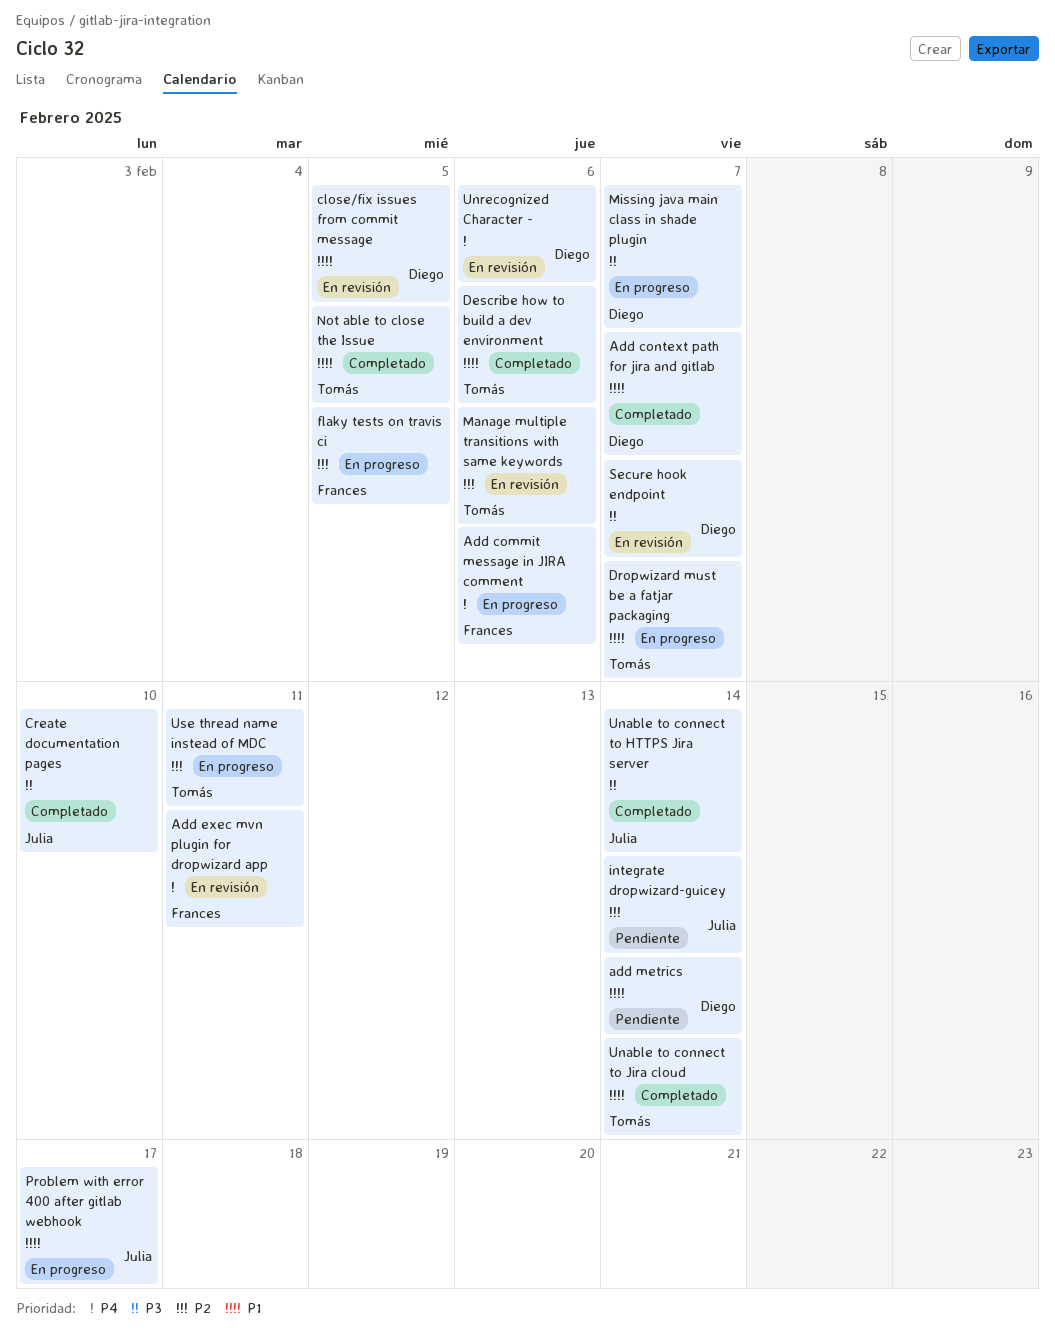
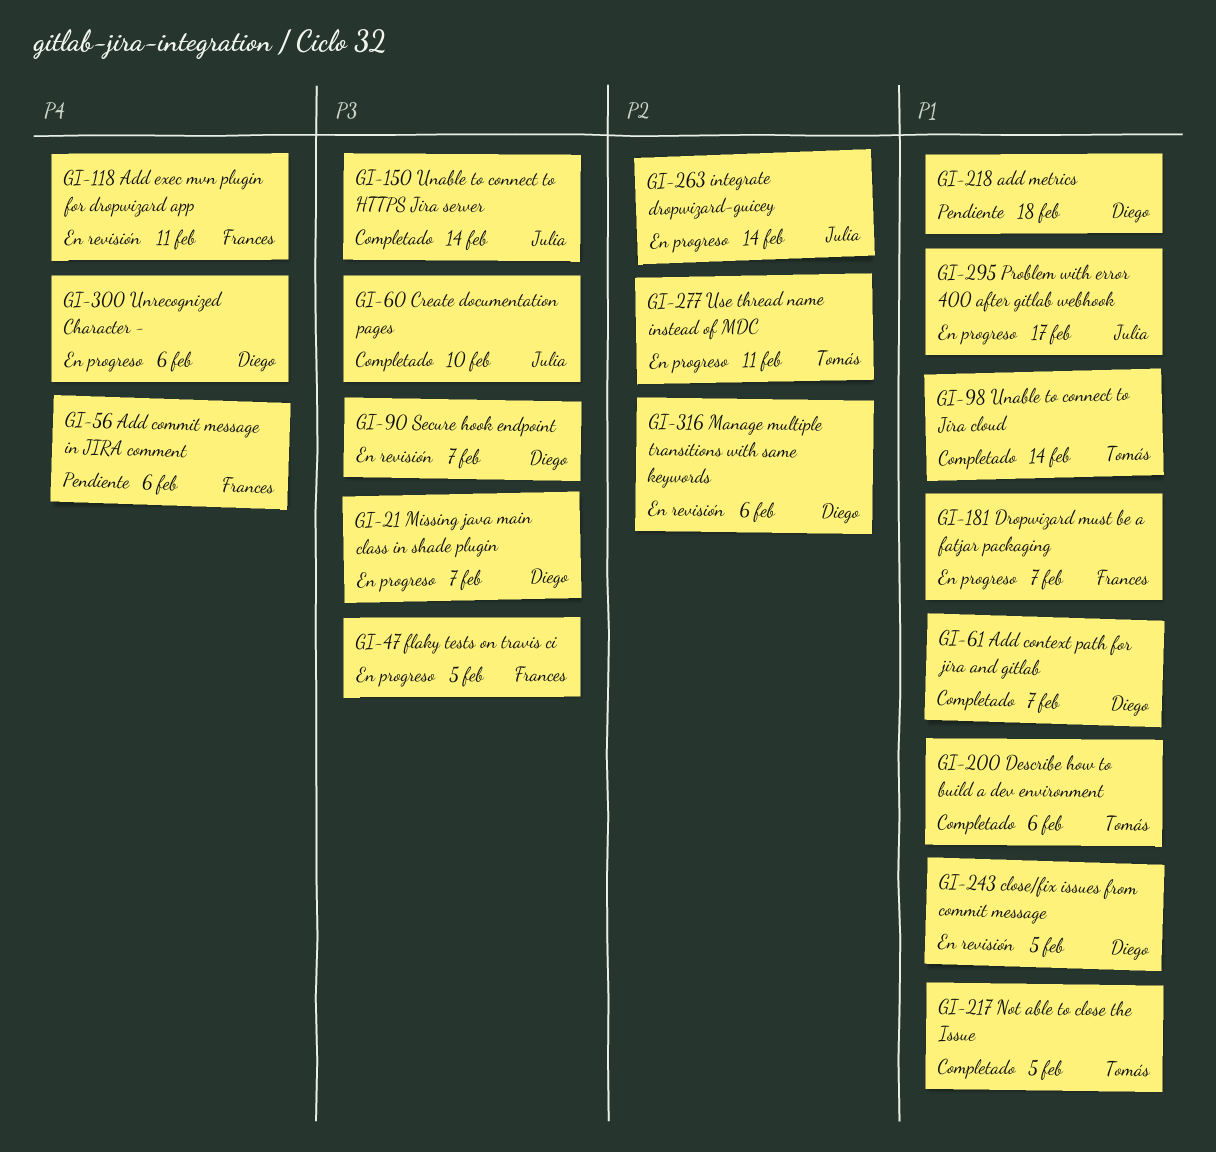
Add commit message in JIRA comment, status: En progreso -> Pendiente
add metrics, due: Feb 14 -> Feb 18
Dropwizard must be a fatjar packaging, owner: Tomás -> Frances
flaky tests on travis ci, priority: P2 -> P3
integrate dropwizard-guicey, status: Pendiente -> En progreso
Manage multiple transitions with same keywords, owner: Tomás -> Diego
Unrecognized Character -, status: En revisión -> En progreso

